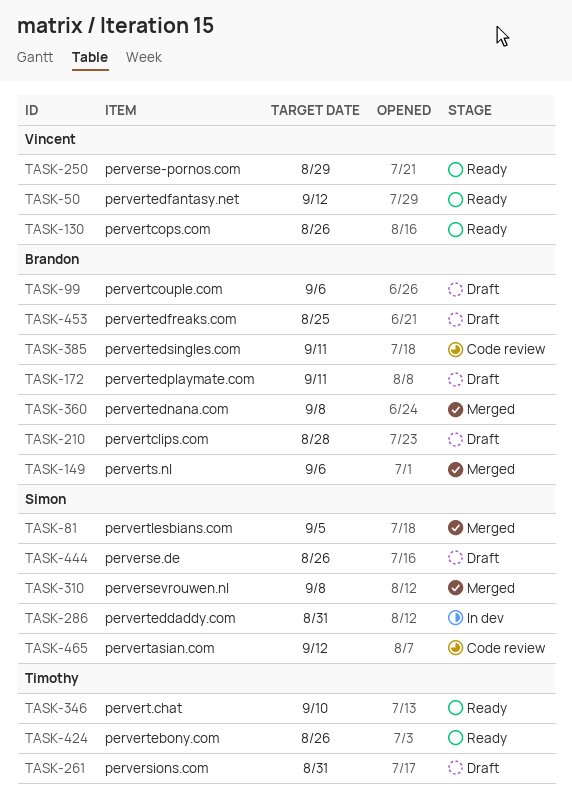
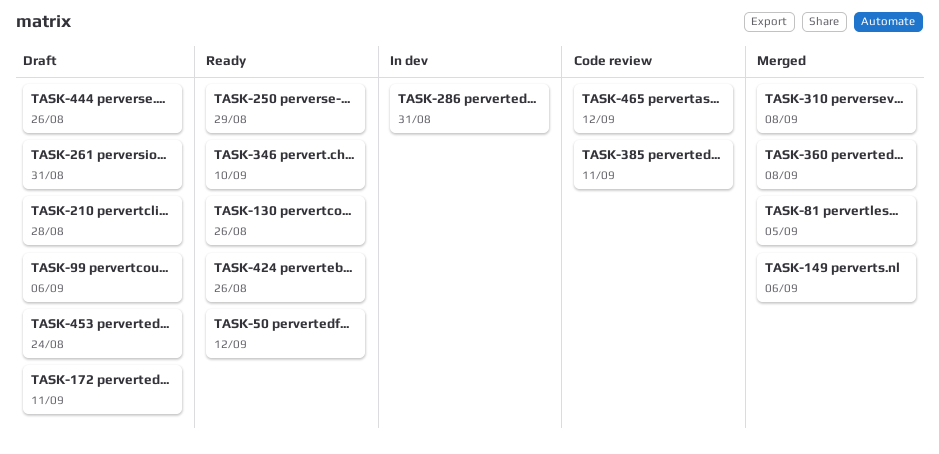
TASK-453, due: Aug 25 -> Aug 24

